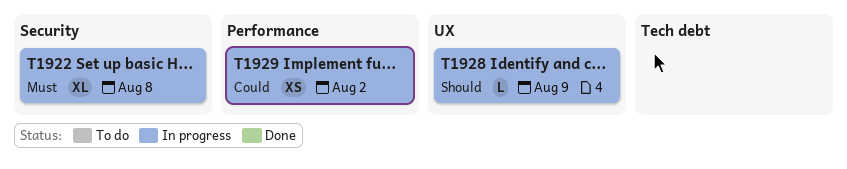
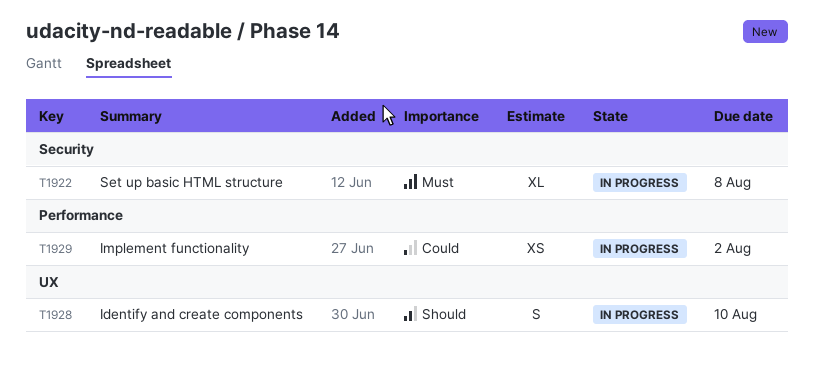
T1928, estimate: L -> S
T1928, due: Aug 9 -> Aug 10

